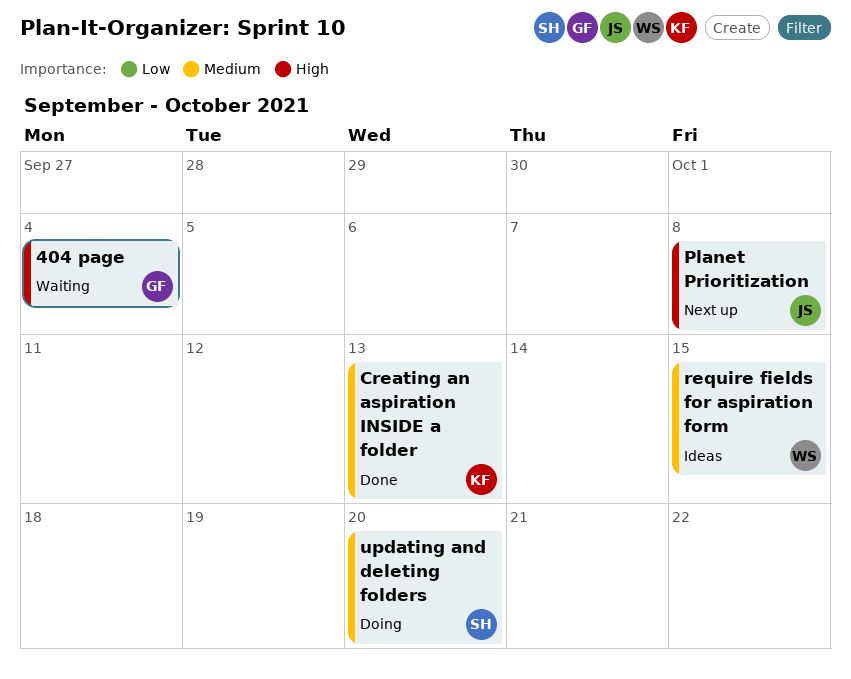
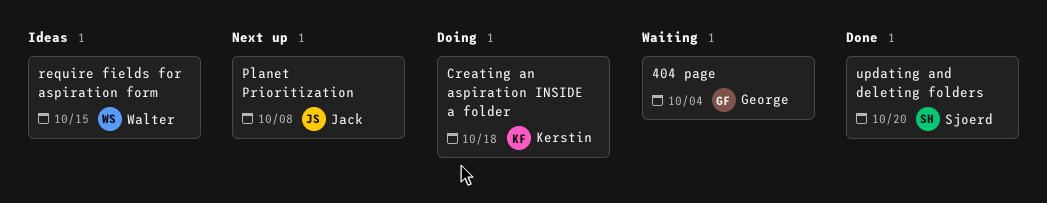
Creating an aspiration INSIDE a folder, status: Done -> Doing
Creating an aspiration INSIDE a folder, due: Oct 13 -> Oct 18
updating and deleting folders, status: Doing -> Done

